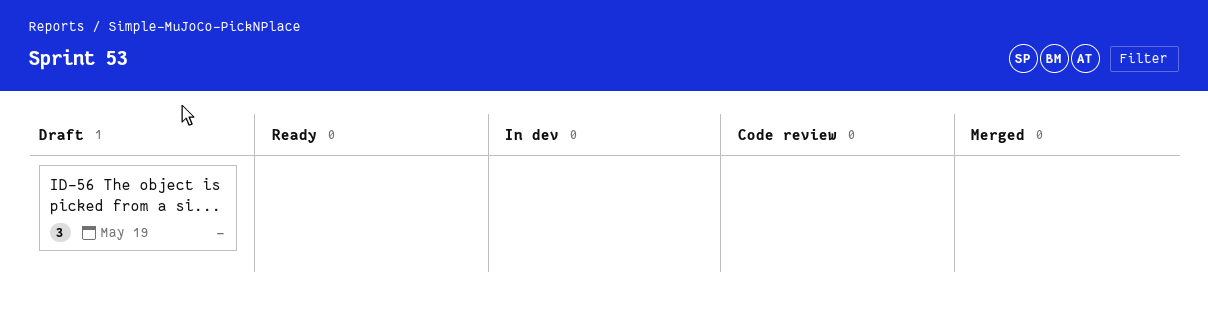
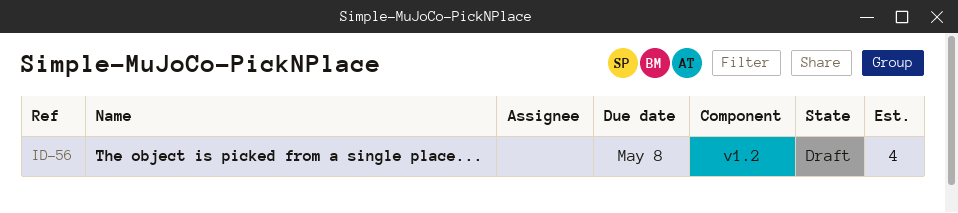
ID-56, estimate: 3 -> 4
ID-56, due: May 19 -> May 8

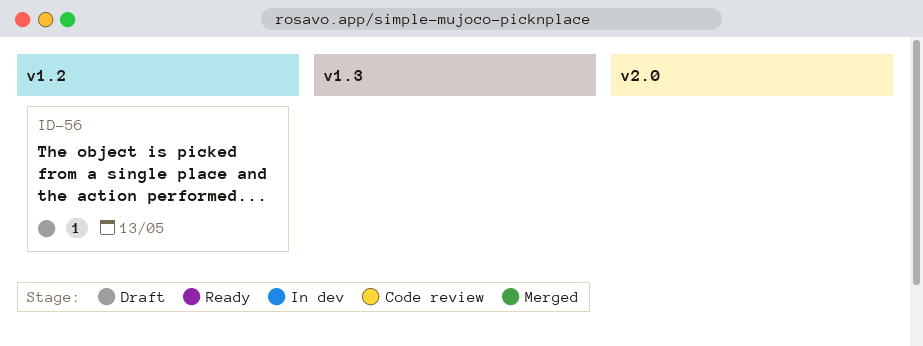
ID-56, estimate: 4 -> 1
ID-56, due: May 8 -> May 13

